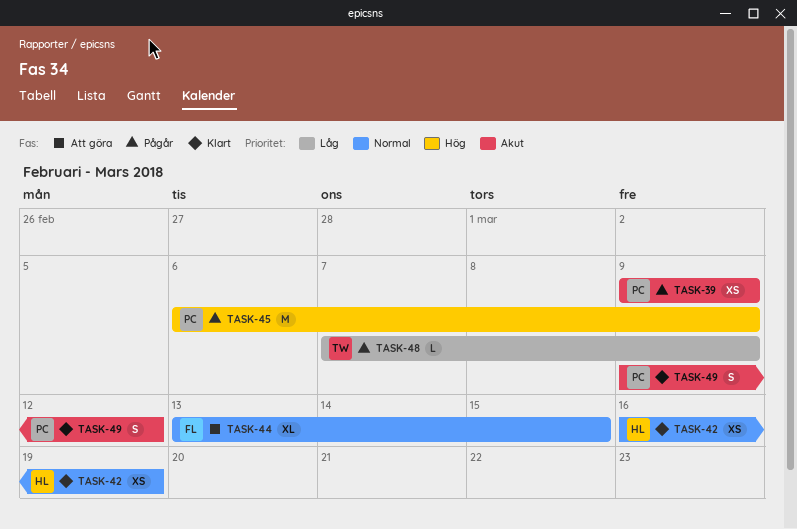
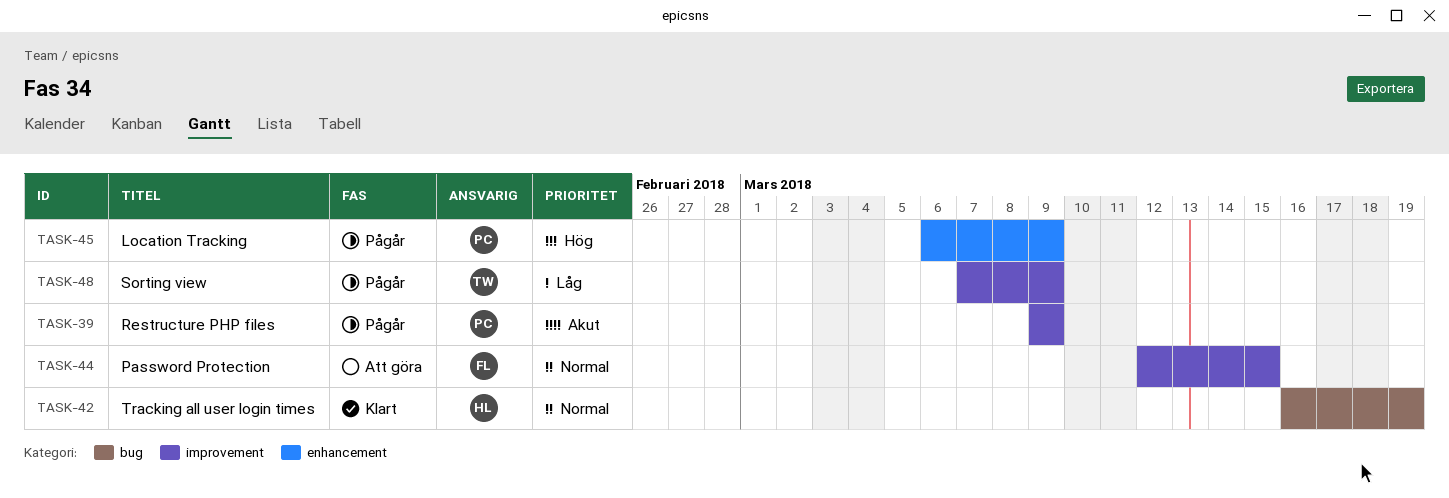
TASK-44, start: Mar 13 -> Mar 12
TASK-49: present -> none

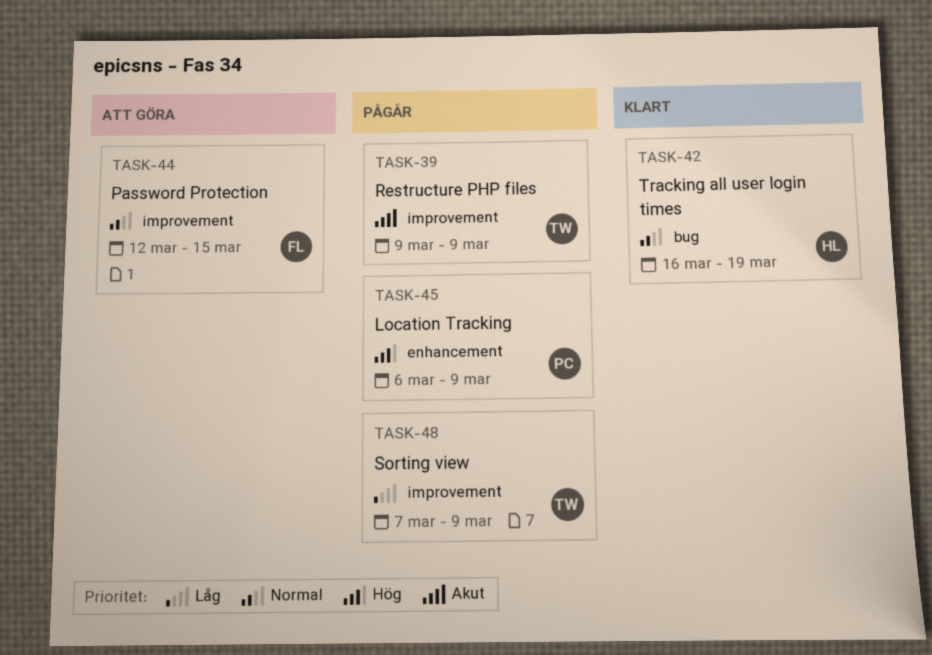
TASK-39, owner: PC -> TW

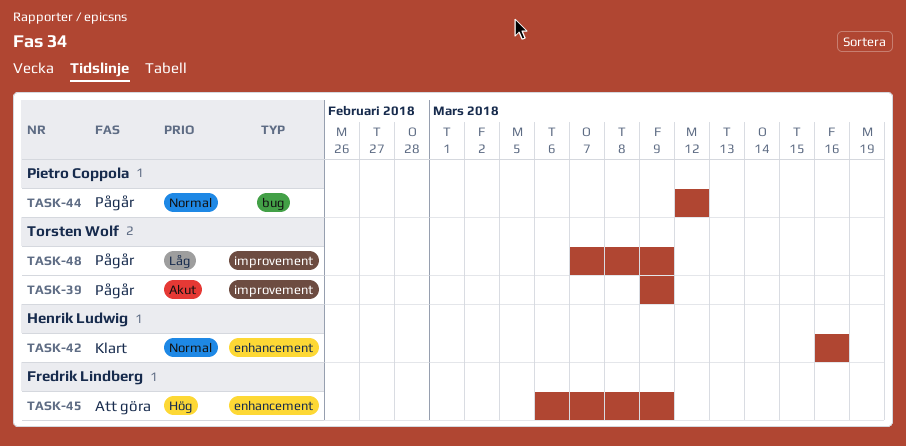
TASK-42, label: bug -> enhancement
TASK-42, due: Mar 19 -> Mar 16
TASK-44, status: Att göra -> Pågår
TASK-44, owner: Fredrik Lindberg -> Pietro Coppola
TASK-44, label: improvement -> bug
TASK-44, due: Mar 15 -> Mar 12
TASK-45, status: Pågår -> Att göra
TASK-45, owner: Pietro Coppola -> Fredrik Lindberg

